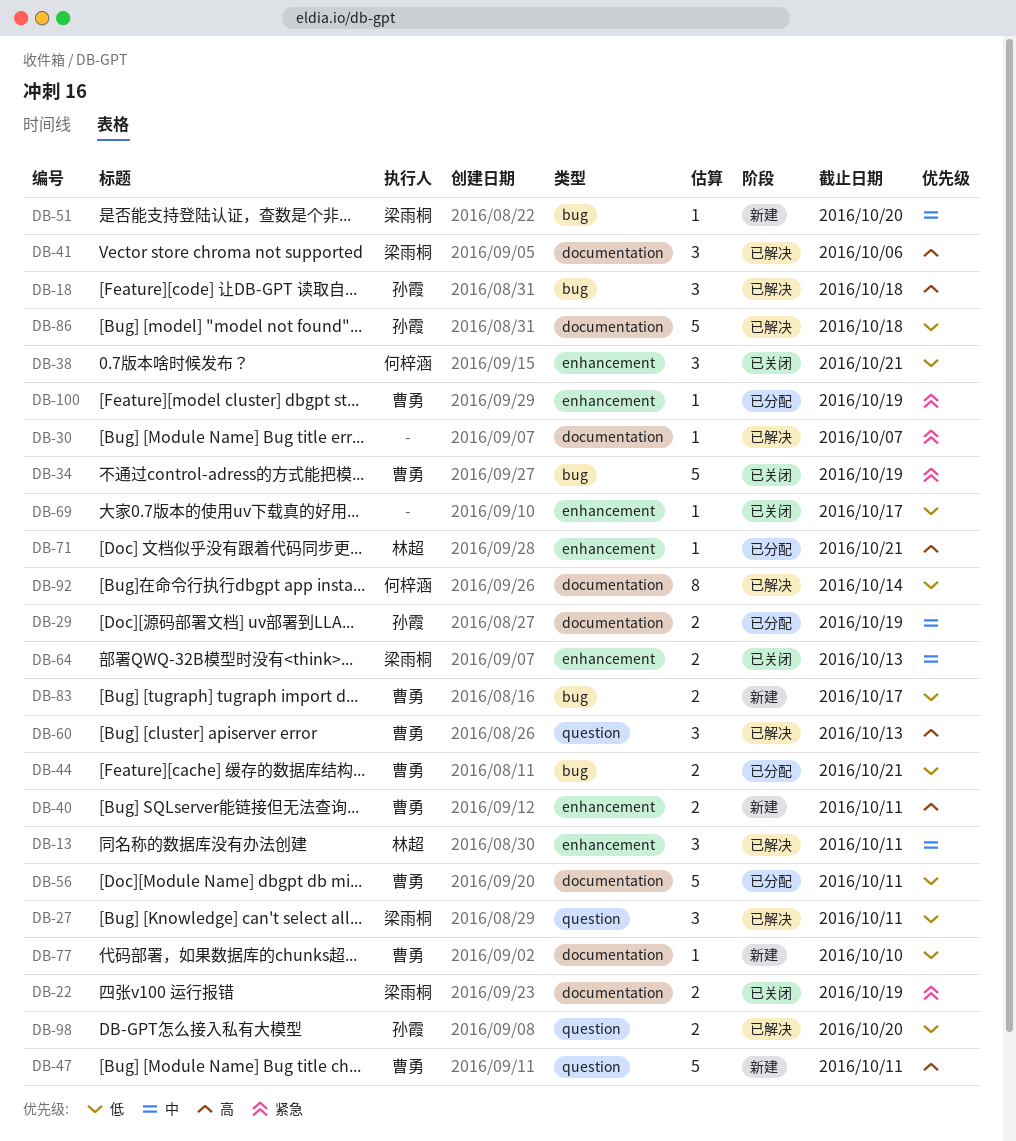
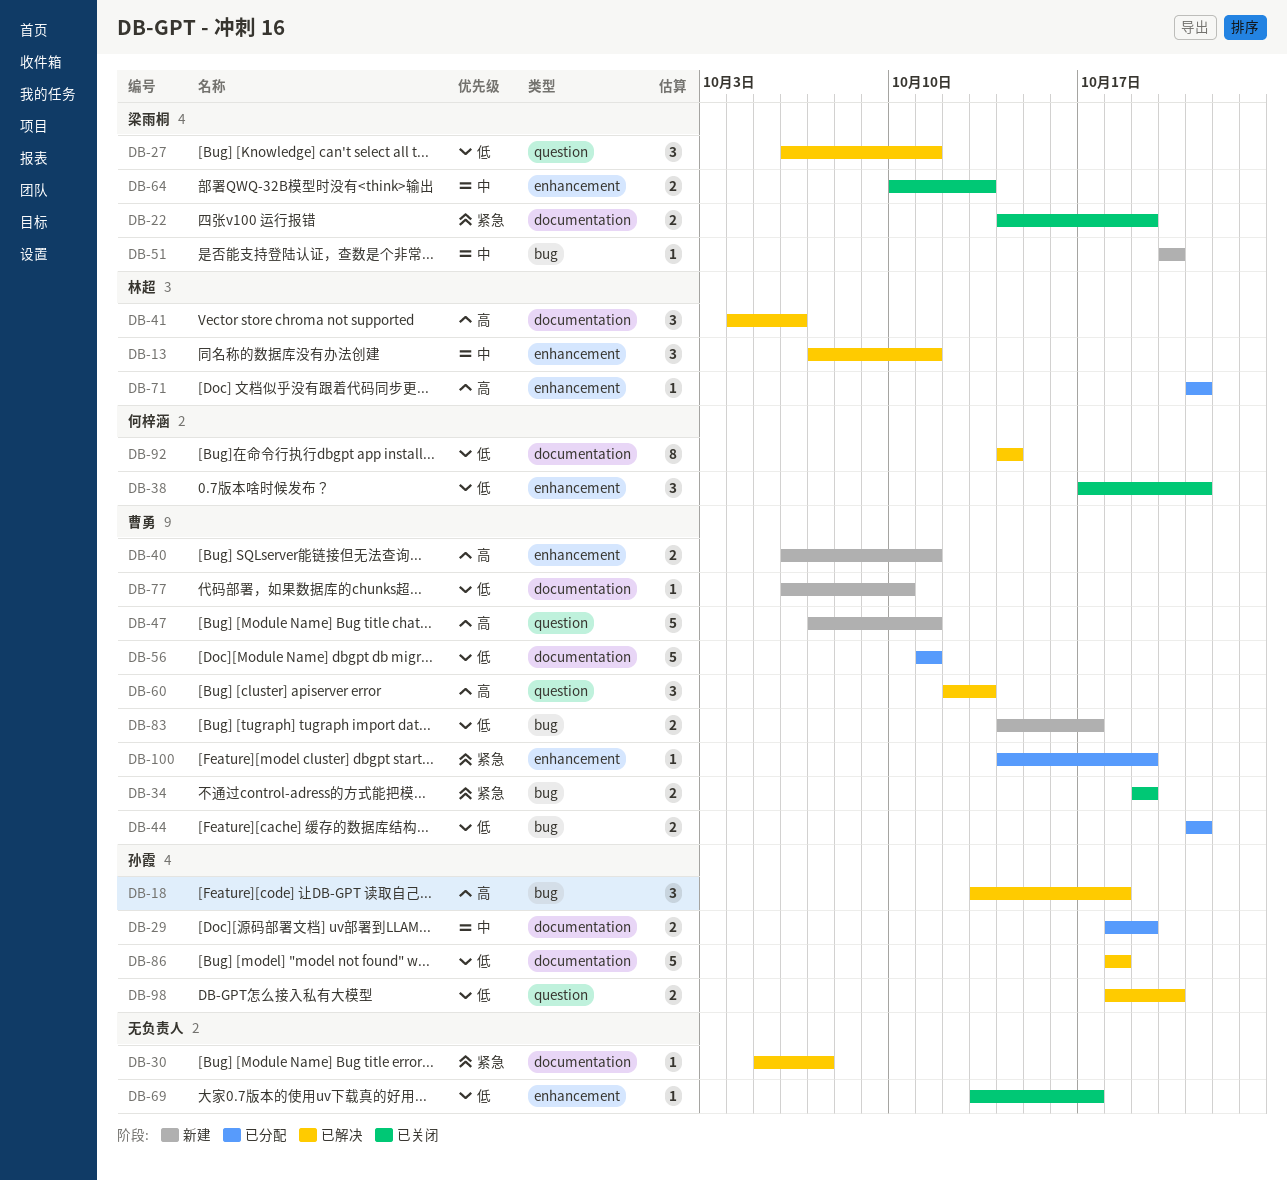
DB-34, estimate: 5 -> 2
DB-41, owner: 梁雨桐 -> 林超

